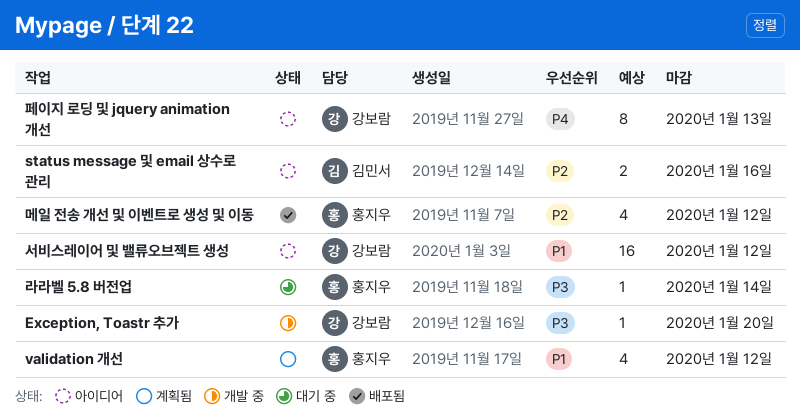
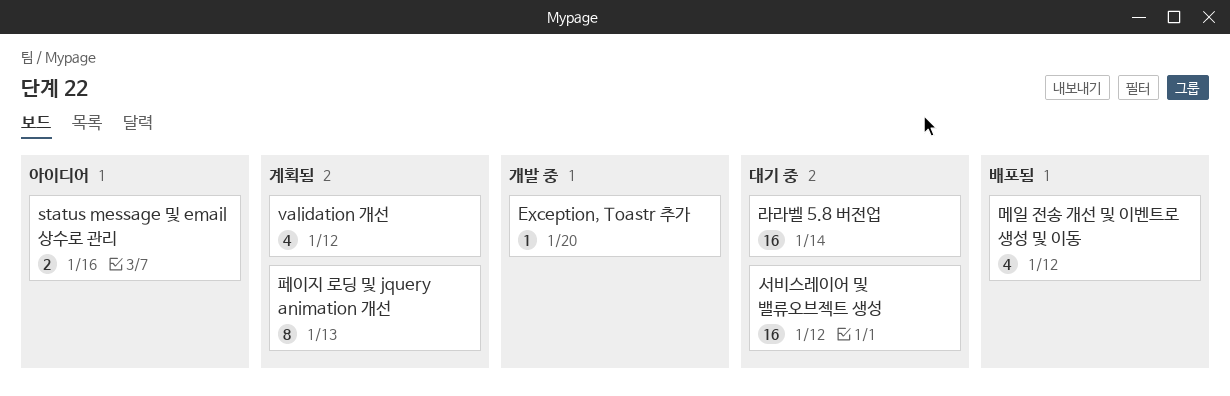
라라벨 5.8 버전업, estimate: 1 -> 16
서비스레이어 및 밸류오브젝트 생성, status: 아이디어 -> 대기 중
페이지 로딩 및 jquery animation 개선, status: 아이디어 -> 계획됨

